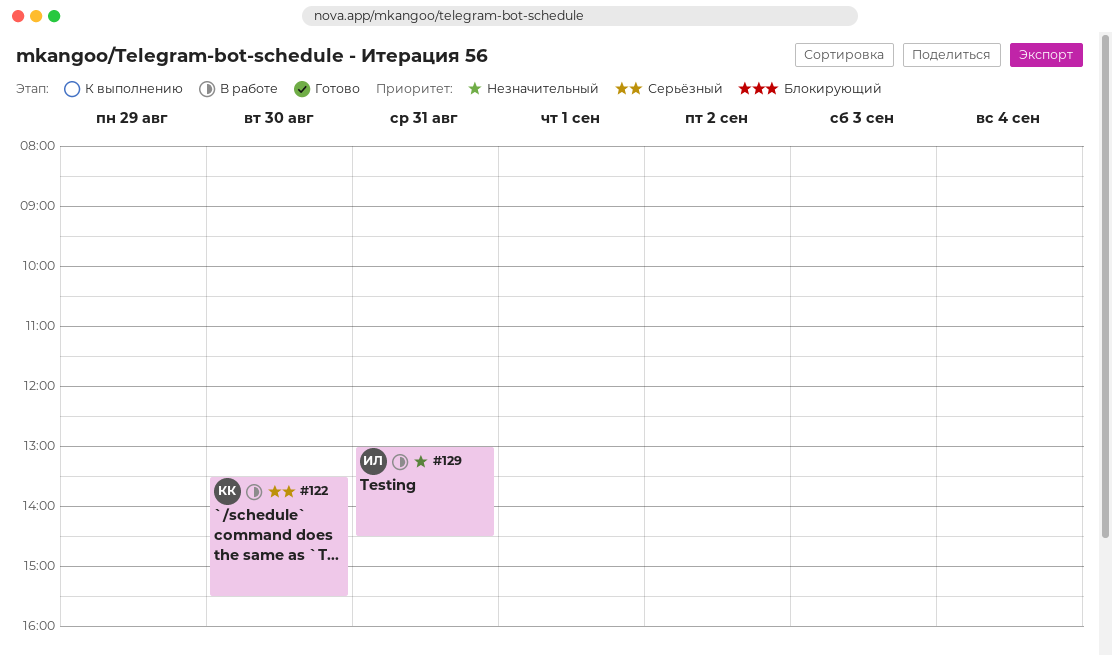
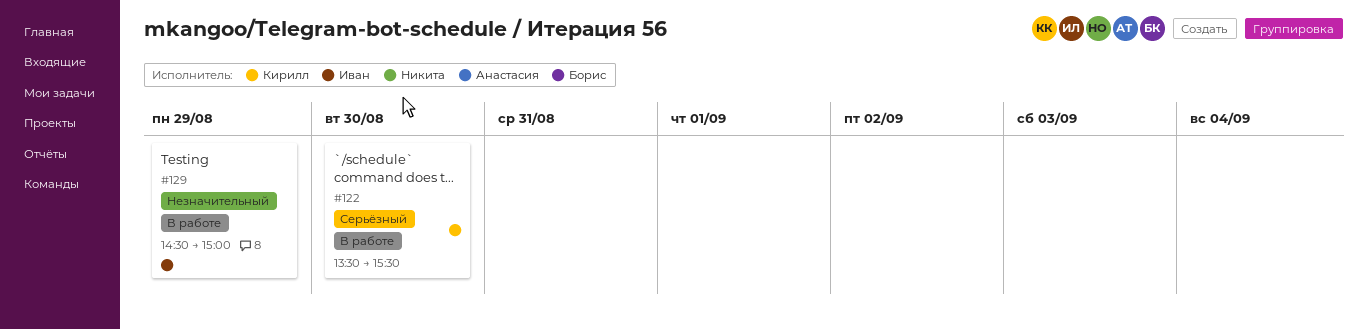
#129, day: Aug 31 -> Aug 29
#129, begins: 13:00 -> 14:30
#129, ends: 14:30 -> 15:00

